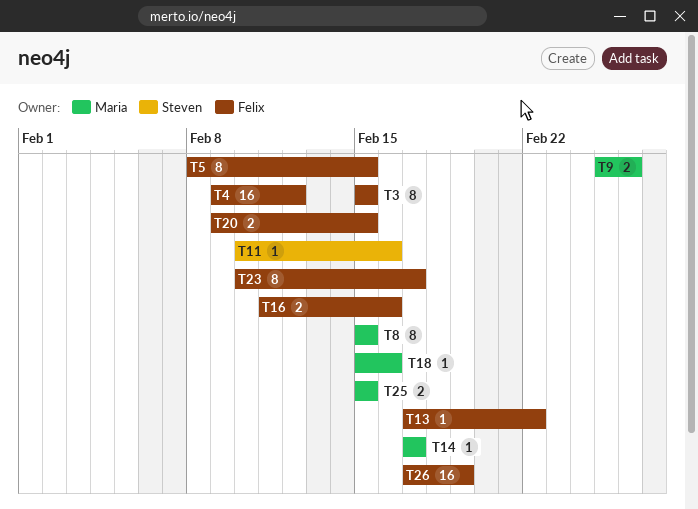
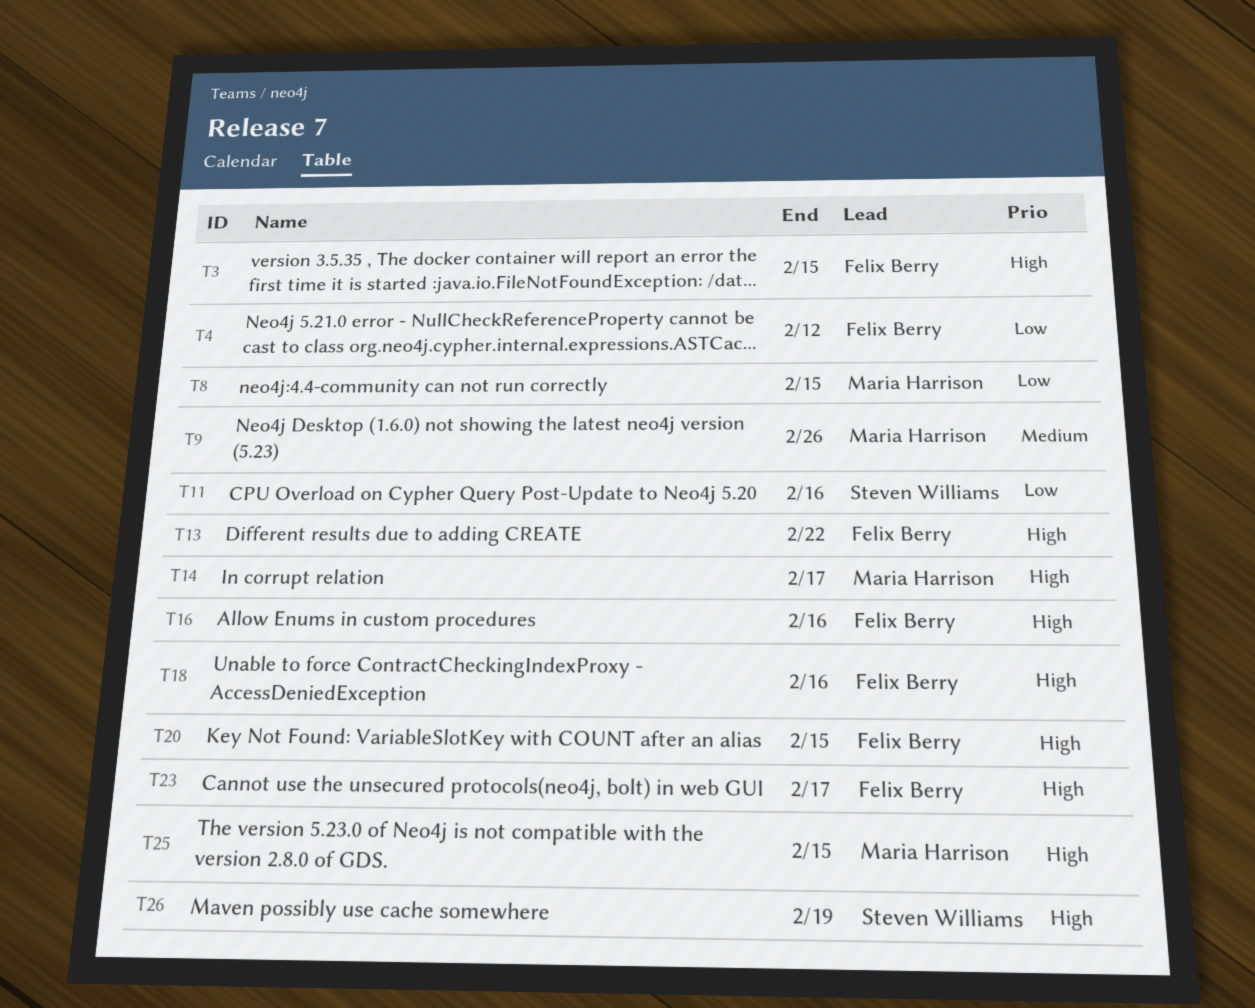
T5: present -> none
T18, owner: Maria Harrison -> Felix Berry
T26, owner: Felix Berry -> Steven Williams

